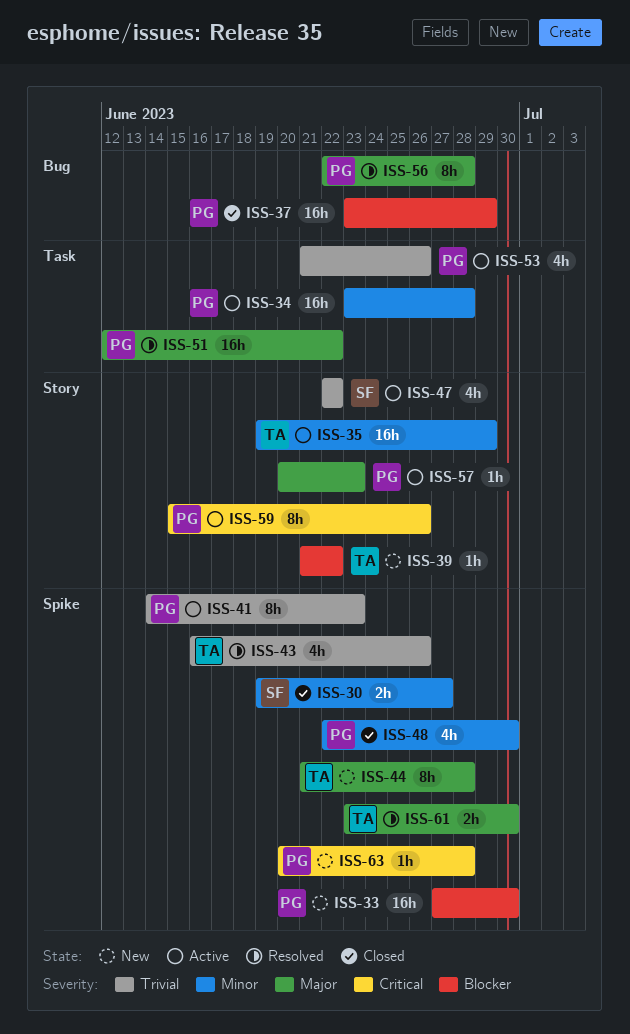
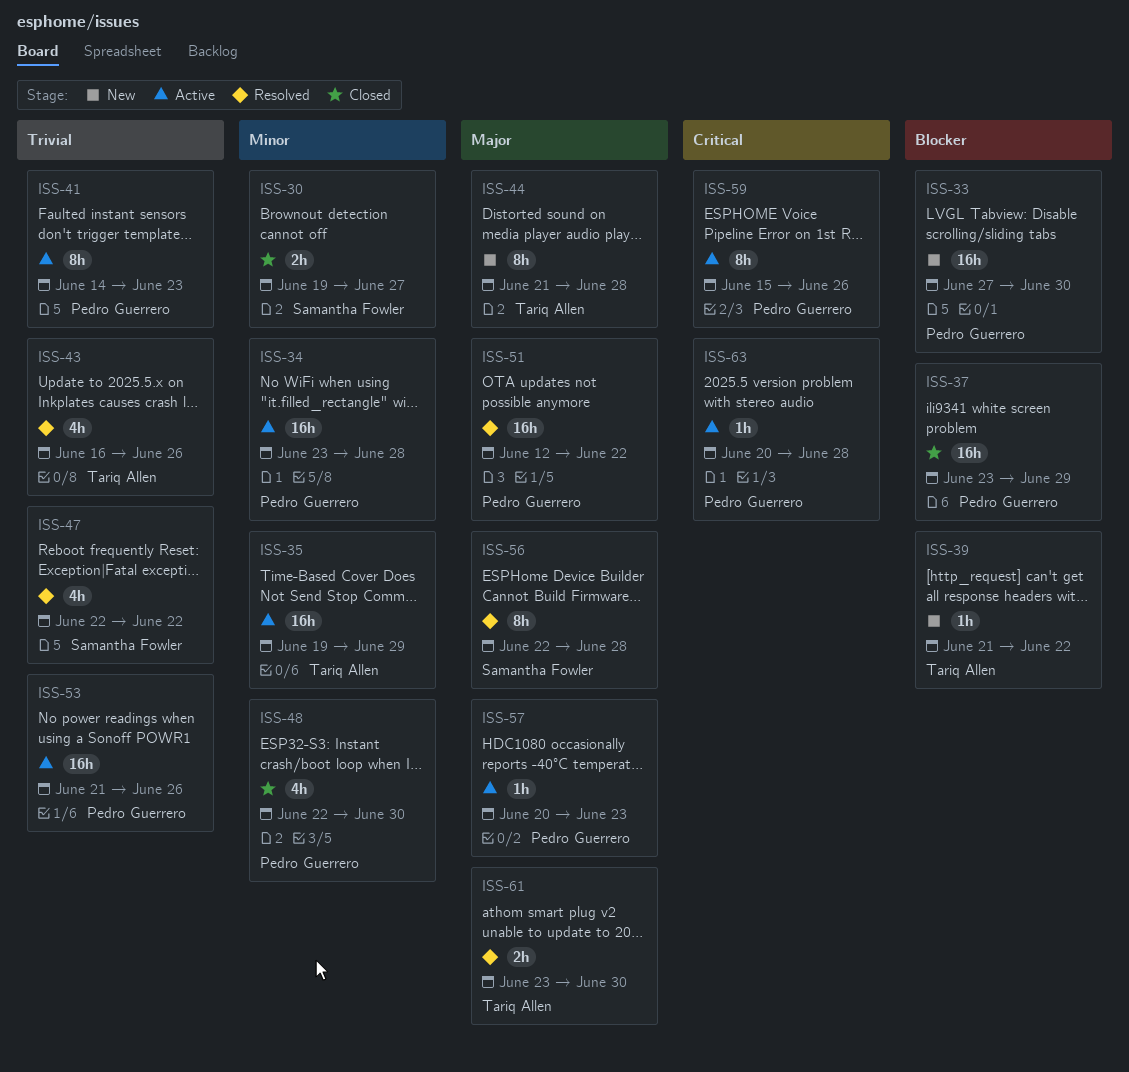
ISS-47, status: Active -> Resolved
ISS-53, estimate: 4h -> 16h
ISS-56, owner: Pedro Guerrero -> Samantha Fowler
ISS-63, status: New -> Active

